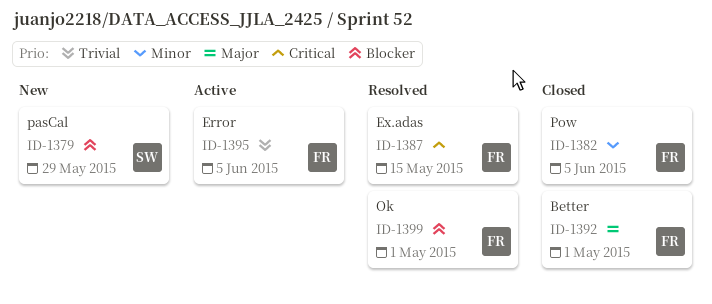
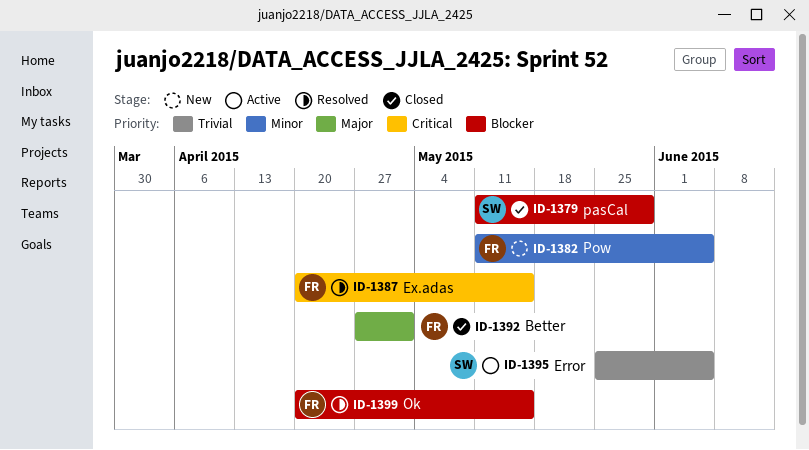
ID-1379, status: New -> Closed
ID-1382, status: Closed -> New
ID-1395, owner: FR -> SW
ID-1399, due: May 1 -> May 15

